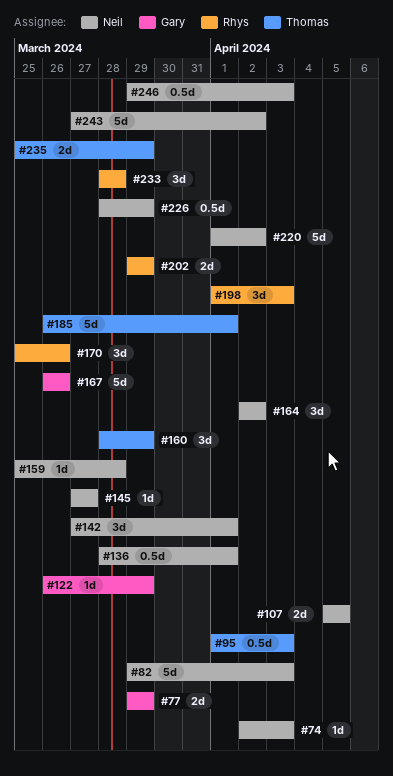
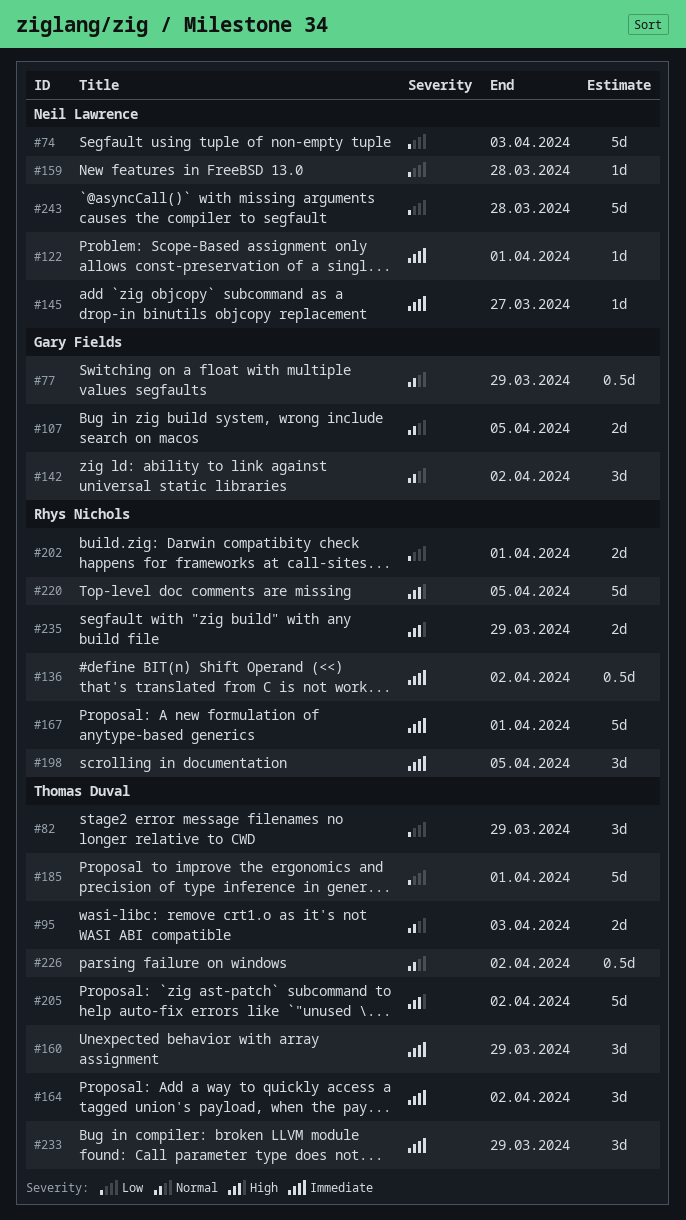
#74, estimate: 1d -> 5d
#77, estimate: 2d -> 0.5d
#82, owner: Neil Lawrence -> Thomas Duval
#82, estimate: 5d -> 3d
#82, due: Apr 3 -> Mar 29
#95, estimate: 0.5d -> 2d
#107, owner: Neil Lawrence -> Gary Fields
#122, owner: Gary Fields -> Neil Lawrence
#122, due: Mar 29 -> Apr 1
#136, owner: Neil Lawrence -> Rhys Nichols
#136, due: Apr 1 -> Apr 2
#142, owner: Neil Lawrence -> Gary Fields
#142, due: Apr 1 -> Apr 2
#164, owner: Neil Lawrence -> Thomas Duval
#167, owner: Gary Fields -> Rhys Nichols
#167, due: Mar 26 -> Apr 1
#170: present -> none
#198, due: Apr 3 -> Apr 5
#202, due: Mar 29 -> Apr 1
#205: none -> present
#220, owner: Neil Lawrence -> Rhys Nichols
#220, due: Apr 2 -> Apr 5
#226, owner: Neil Lawrence -> Thomas Duval
#226, due: Mar 29 -> Apr 2
#233, owner: Rhys Nichols -> Thomas Duval
#233, due: Mar 28 -> Mar 29
#235, owner: Thomas Duval -> Rhys Nichols
#243, due: Apr 2 -> Mar 28
#246: present -> none

